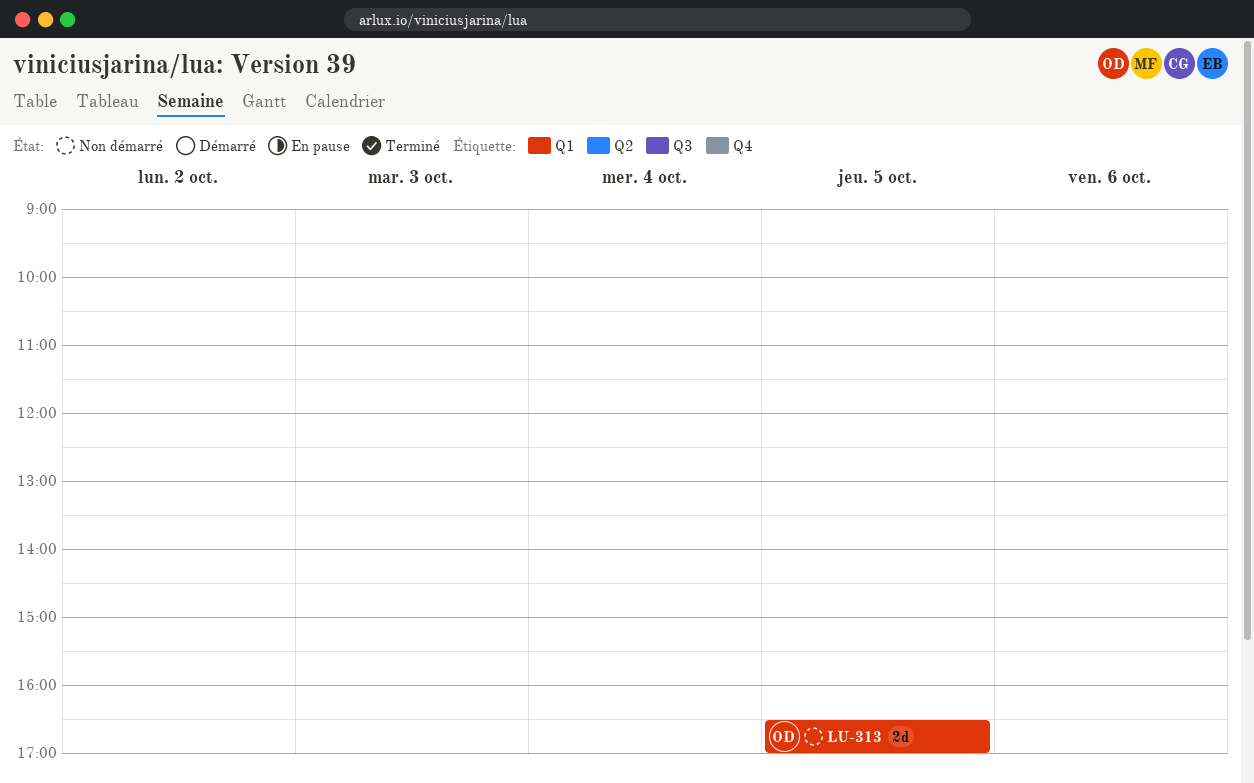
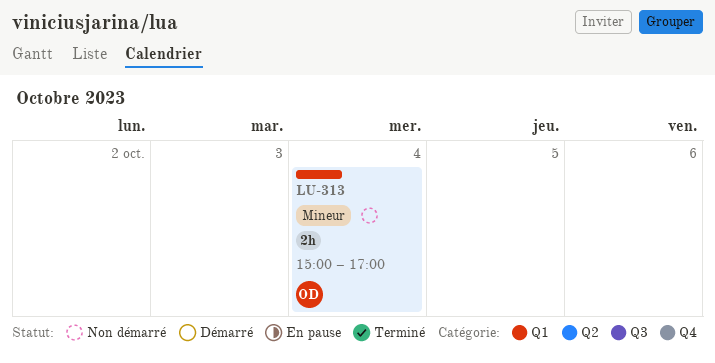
LU-313, estimate: 2d -> 2h
LU-313, day: Oct 5 -> Oct 4
LU-313, begins: 16:30 -> 15:00

